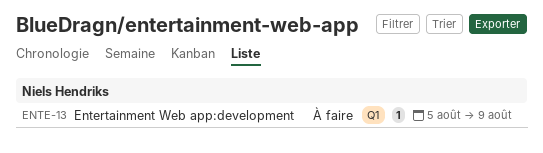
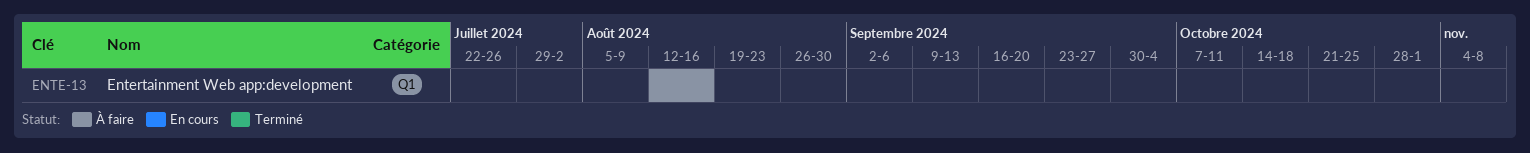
ENTE-13, start: Aug 5 -> Aug 12
ENTE-13, due: Aug 9 -> Aug 16

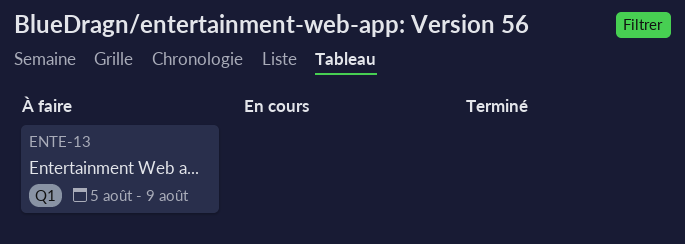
ENTE-13, start: Aug 12 -> Aug 5
ENTE-13, due: Aug 16 -> Aug 9

